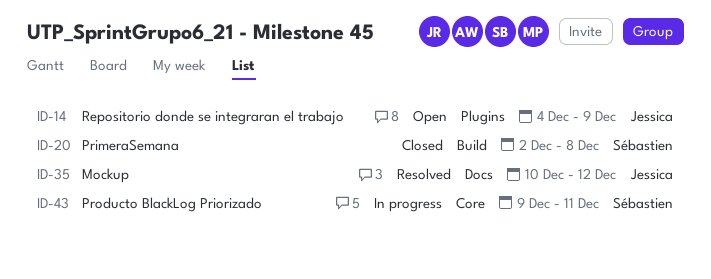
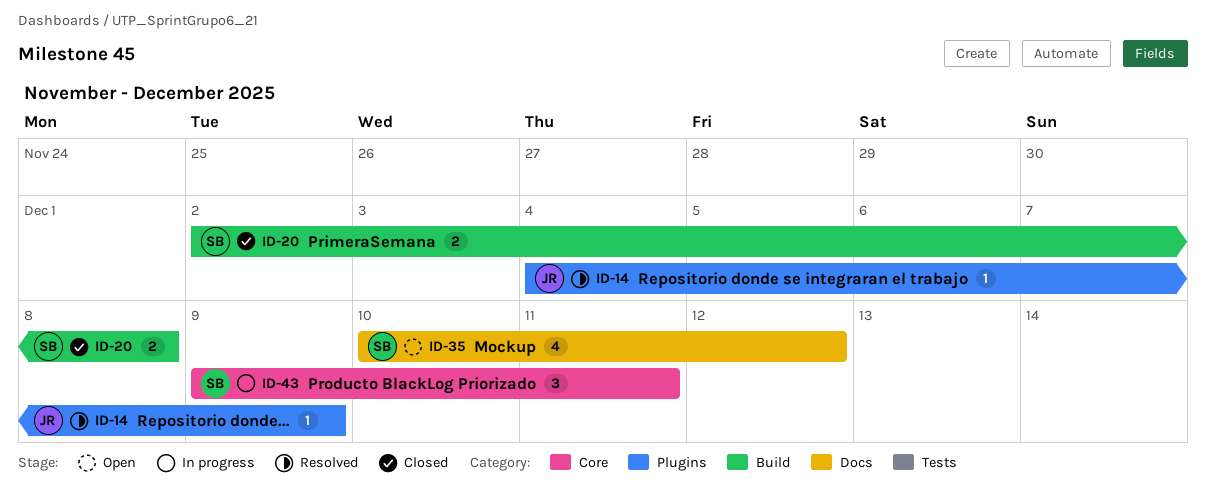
ID-14, status: Open -> Resolved
ID-35, status: Resolved -> Open
ID-35, owner: Jessica -> Sébastien

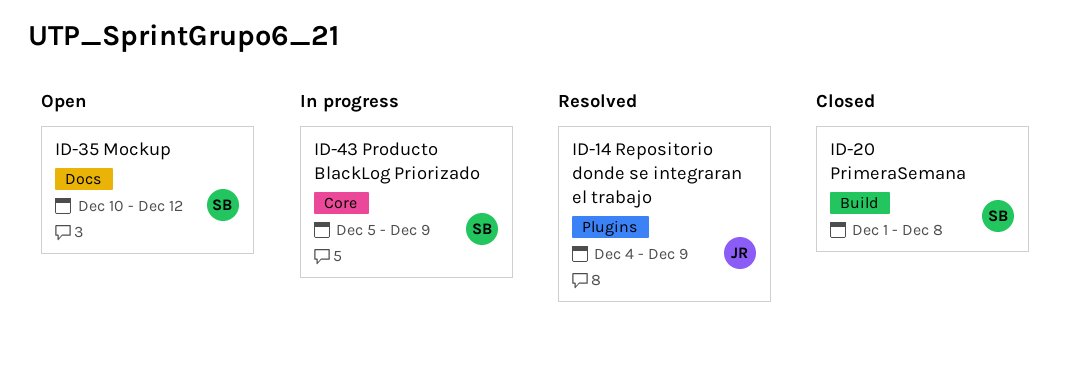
ID-20, start: Dec 2 -> Dec 1
ID-43, start: Dec 9 -> Dec 5
ID-43, due: Dec 11 -> Dec 9

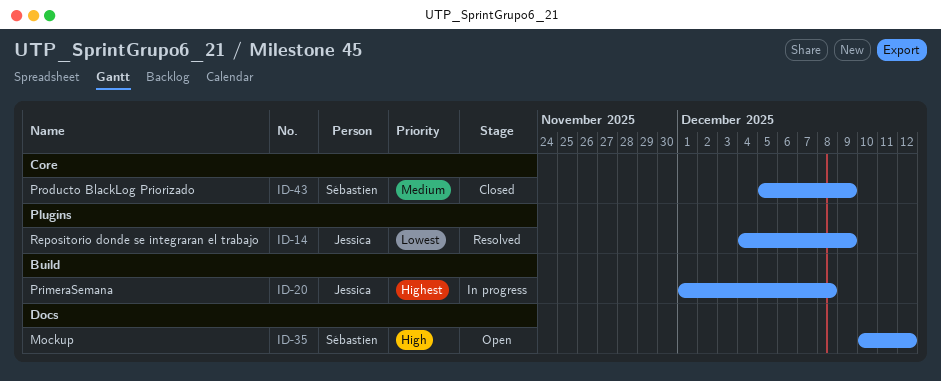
ID-20, status: Closed -> In progress
ID-20, owner: Sébastien -> Jessica
ID-43, status: In progress -> Closed

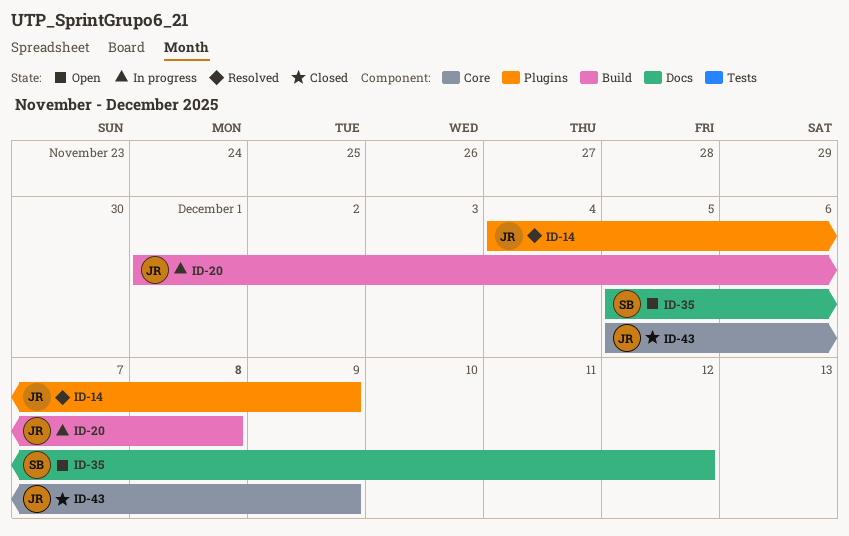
ID-35, start: Dec 10 -> Dec 5
ID-43, owner: Sébastien -> Jessica

